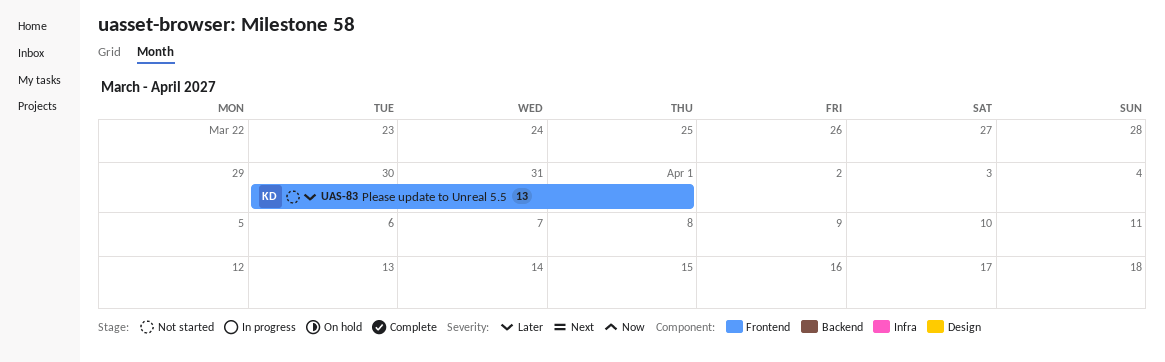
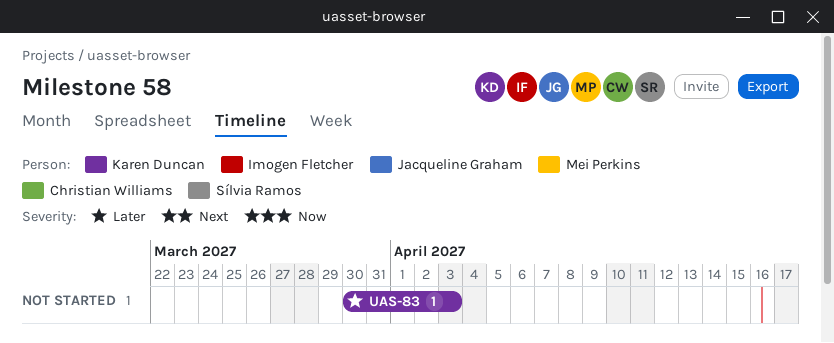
UAS-83, estimate: 13 -> 1
UAS-83, due: Apr 1 -> Apr 3

